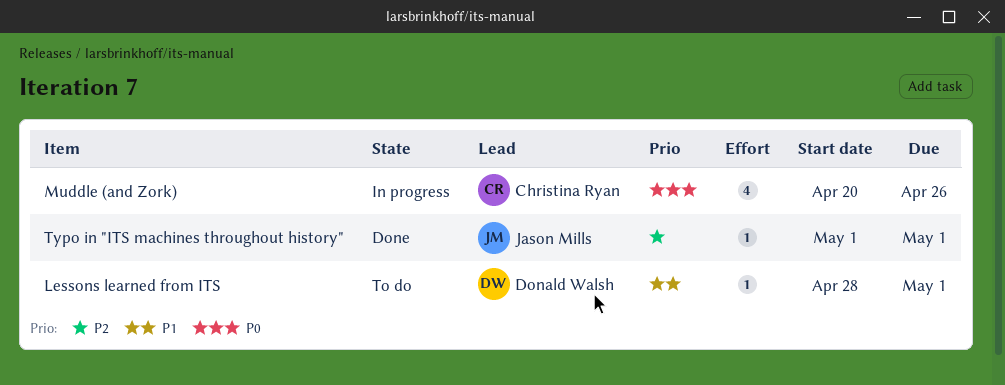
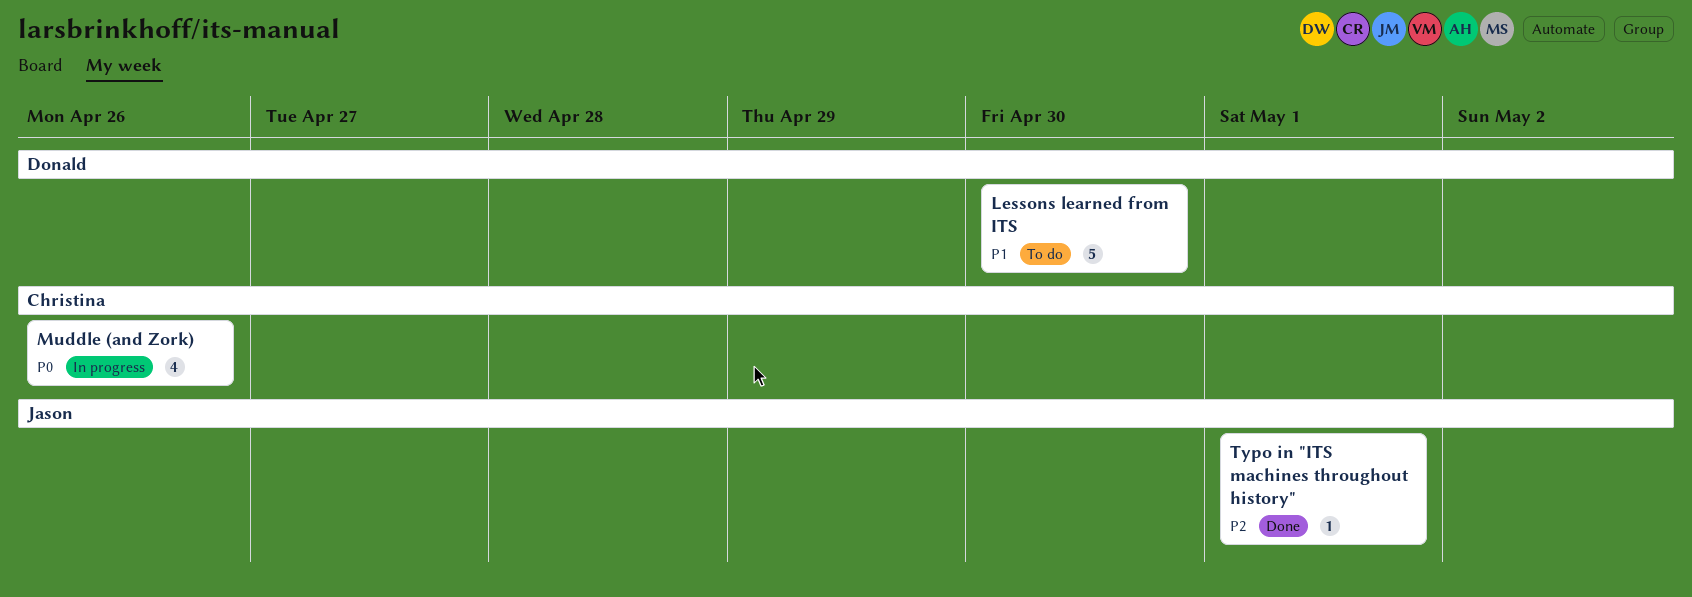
Lessons learned from ITS, estimate: 1 -> 5
Lessons learned from ITS, due: May 1 -> Apr 30

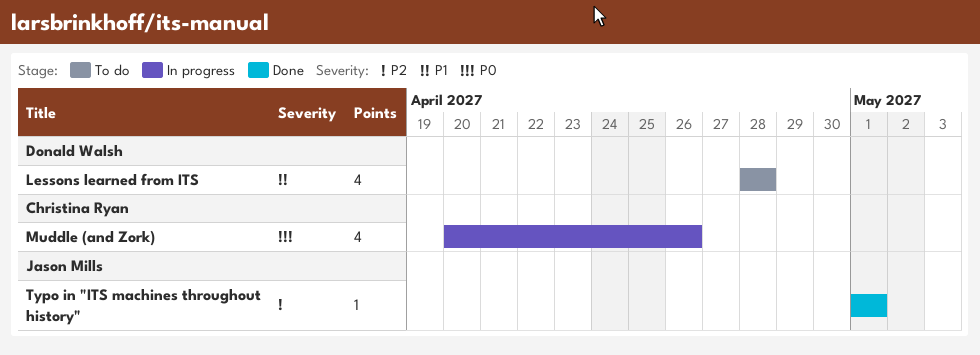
Lessons learned from ITS, estimate: 5 -> 4
Lessons learned from ITS, due: Apr 30 -> Apr 28

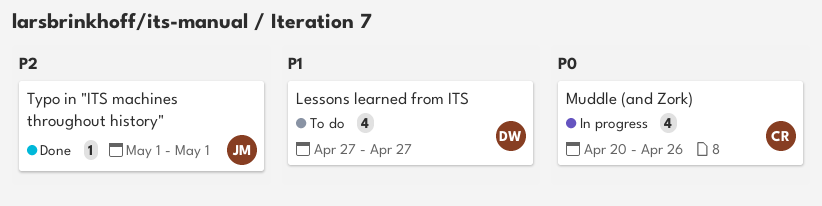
Lessons learned from ITS, start: Apr 28 -> Apr 27
Lessons learned from ITS, due: Apr 28 -> Apr 27

